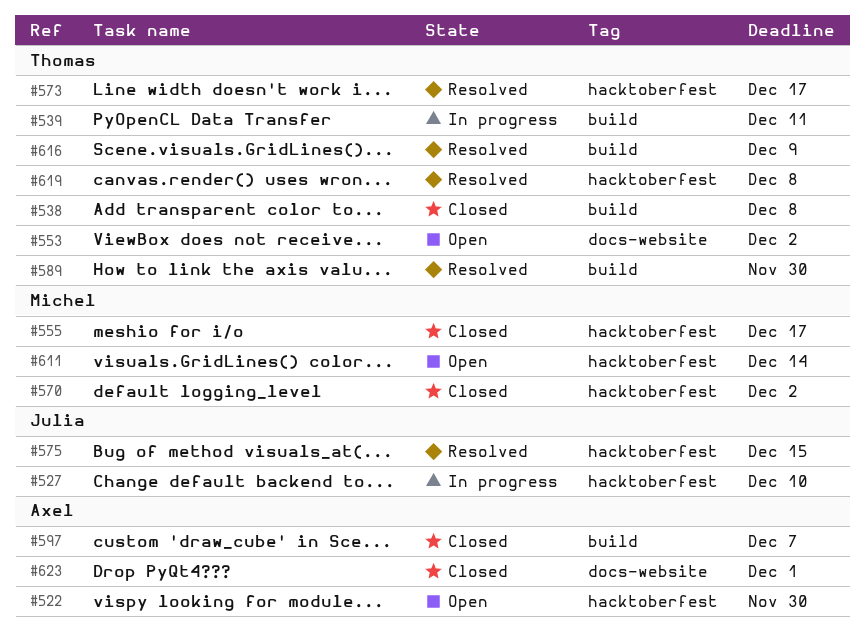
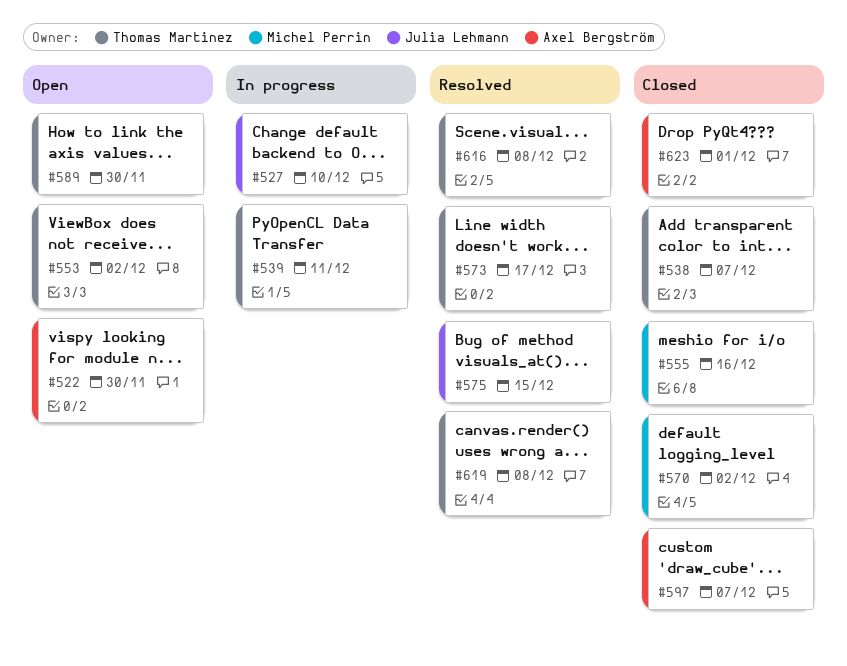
#538, due: Dec 8 -> Dec 7
#555, due: Dec 17 -> Dec 16
#589, status: Resolved -> Open
#611: present -> none
#616, due: Dec 9 -> Dec 8

